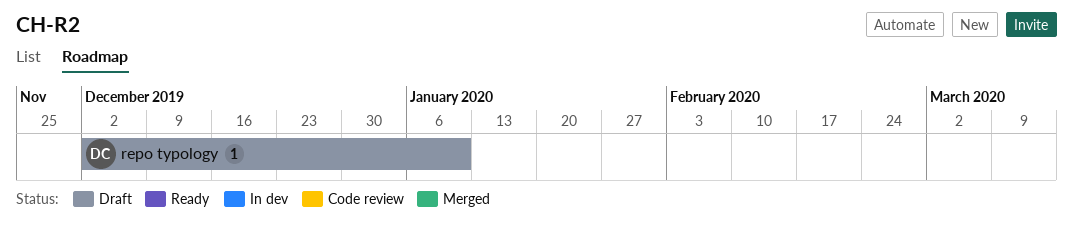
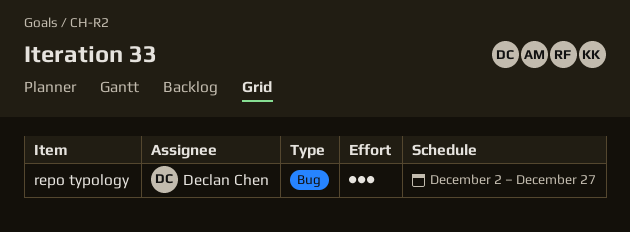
repo typology, estimate: 1 -> 3
repo typology, due: Jan 10 -> Dec 27

